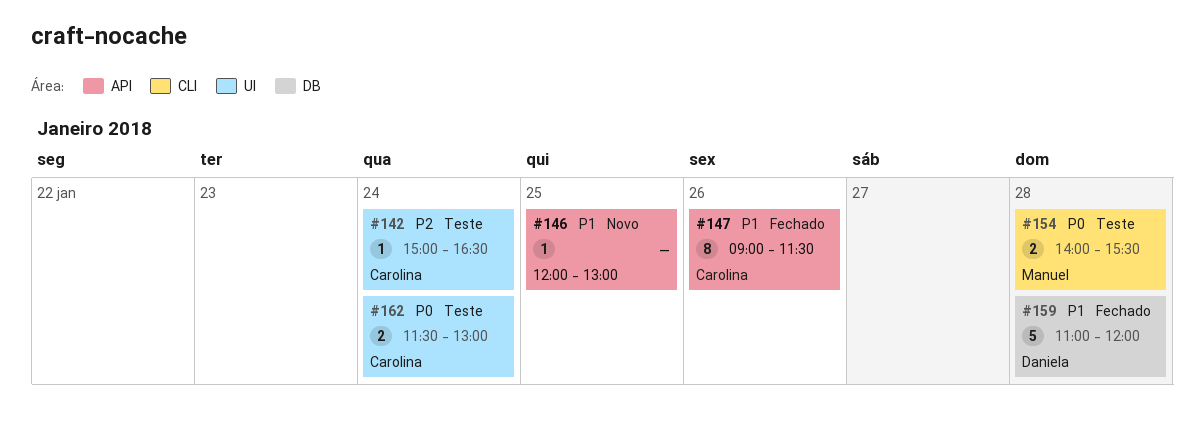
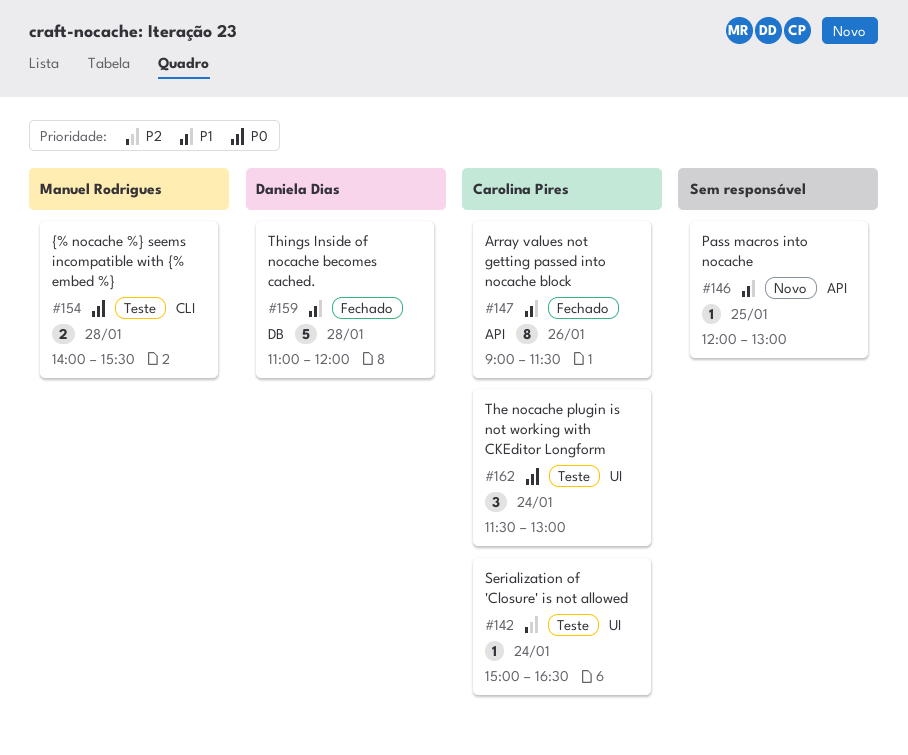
#162, estimate: 2 -> 3

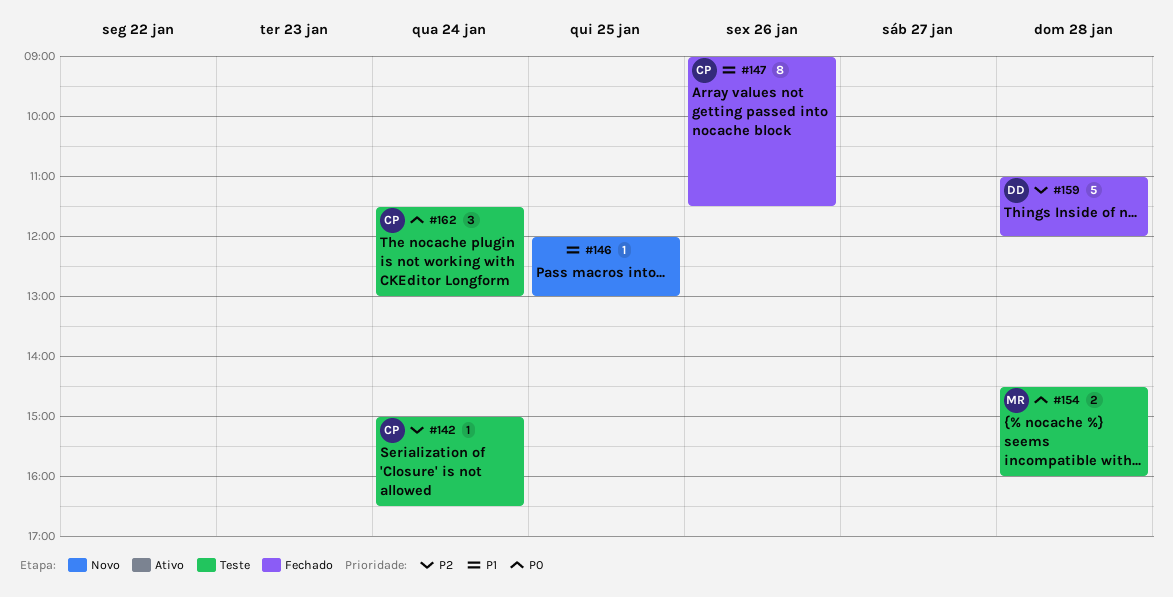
#154, begins: 14:00 -> 14:30
#154, ends: 15:30 -> 16:00
#159, priority: P1 -> P2

